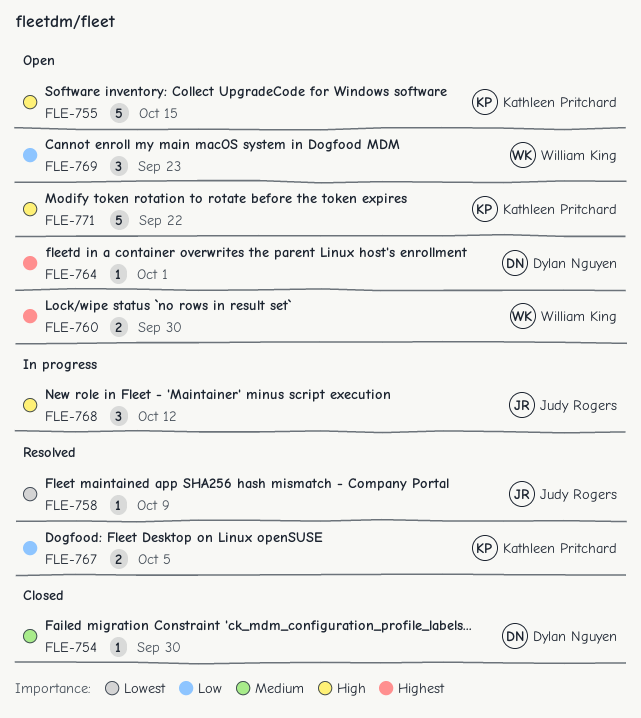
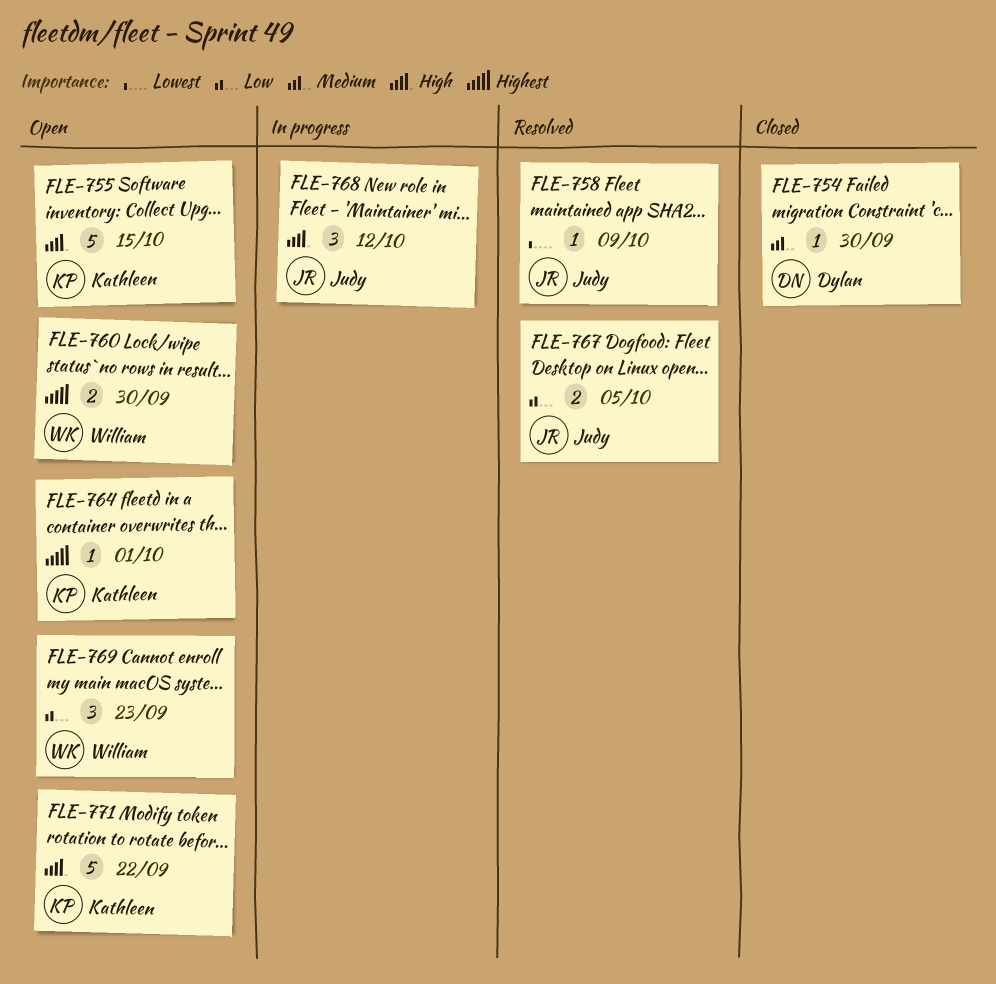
FLE-764, owner: Dylan Nguyen -> Kathleen Pritchard
FLE-767, owner: Kathleen Pritchard -> Judy Rogers

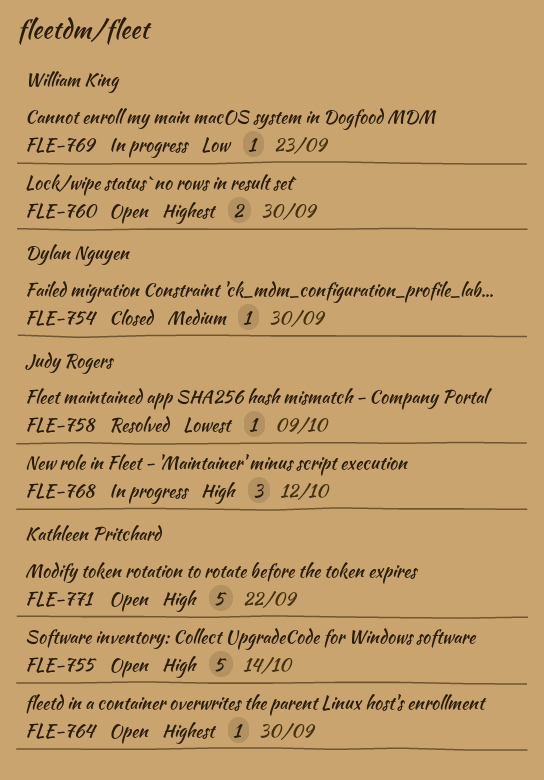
FLE-755, due: Oct 15 -> Oct 14
FLE-764, due: Oct 1 -> Sep 30
FLE-767: present -> none
FLE-769, status: Open -> In progress
FLE-769, estimate: 3 -> 1

